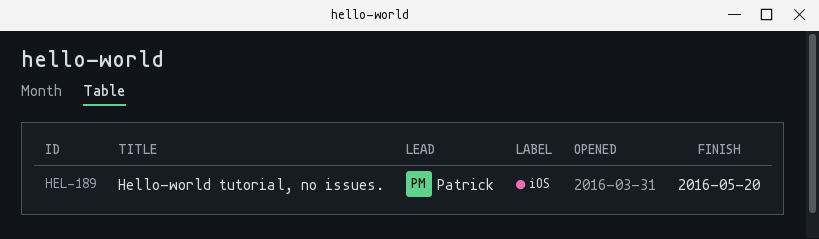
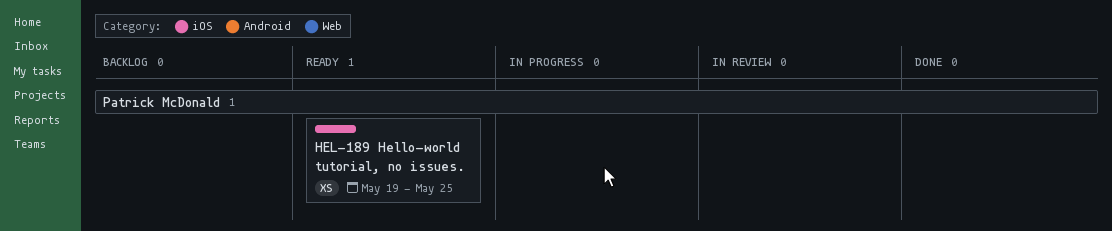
HEL-189, due: May 20 -> May 25

